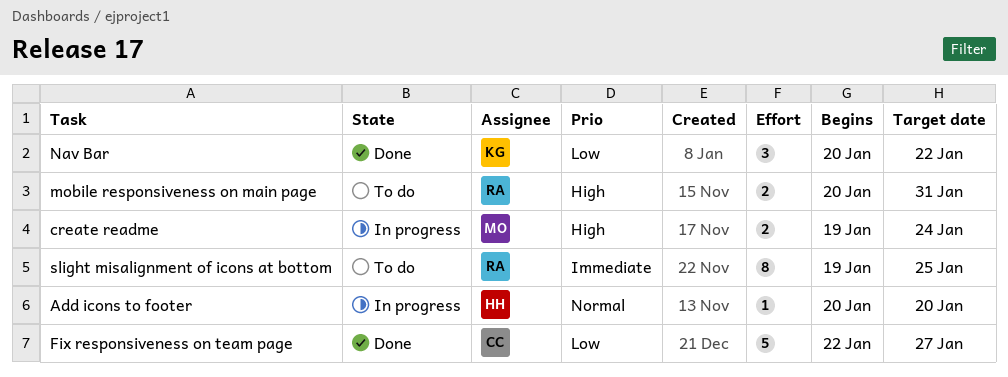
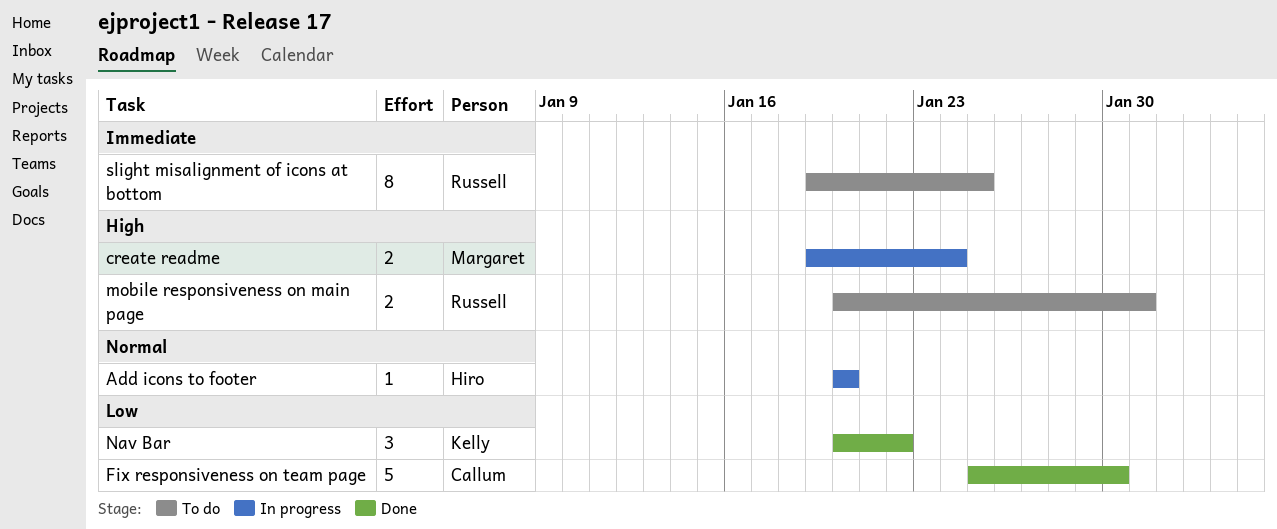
Fix responsiveness on team page, start: Jan 22 -> Jan 25
Fix responsiveness on team page, due: Jan 27 -> Jan 30

